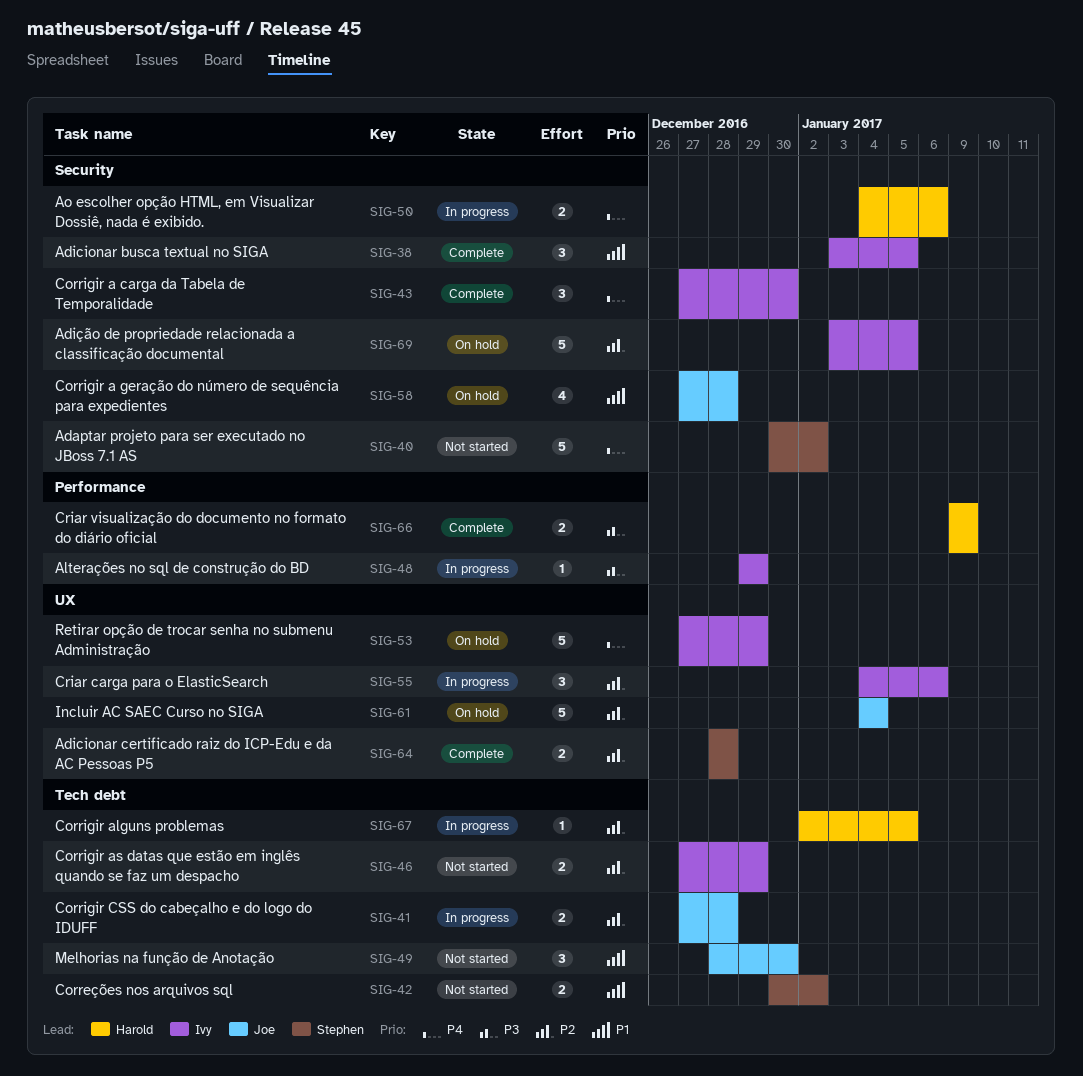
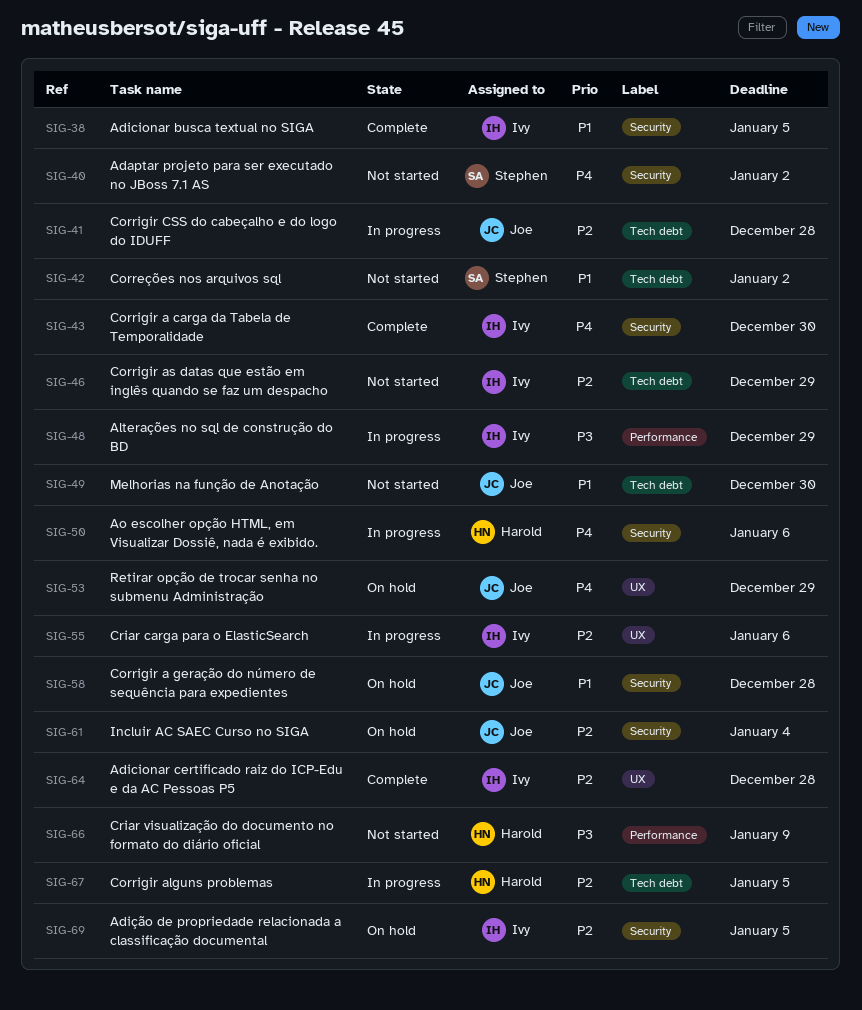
SIG-53, owner: Ivy -> Joe
SIG-61, label: UX -> Security
SIG-64, owner: Stephen -> Ivy
SIG-66, status: Complete -> Not started

